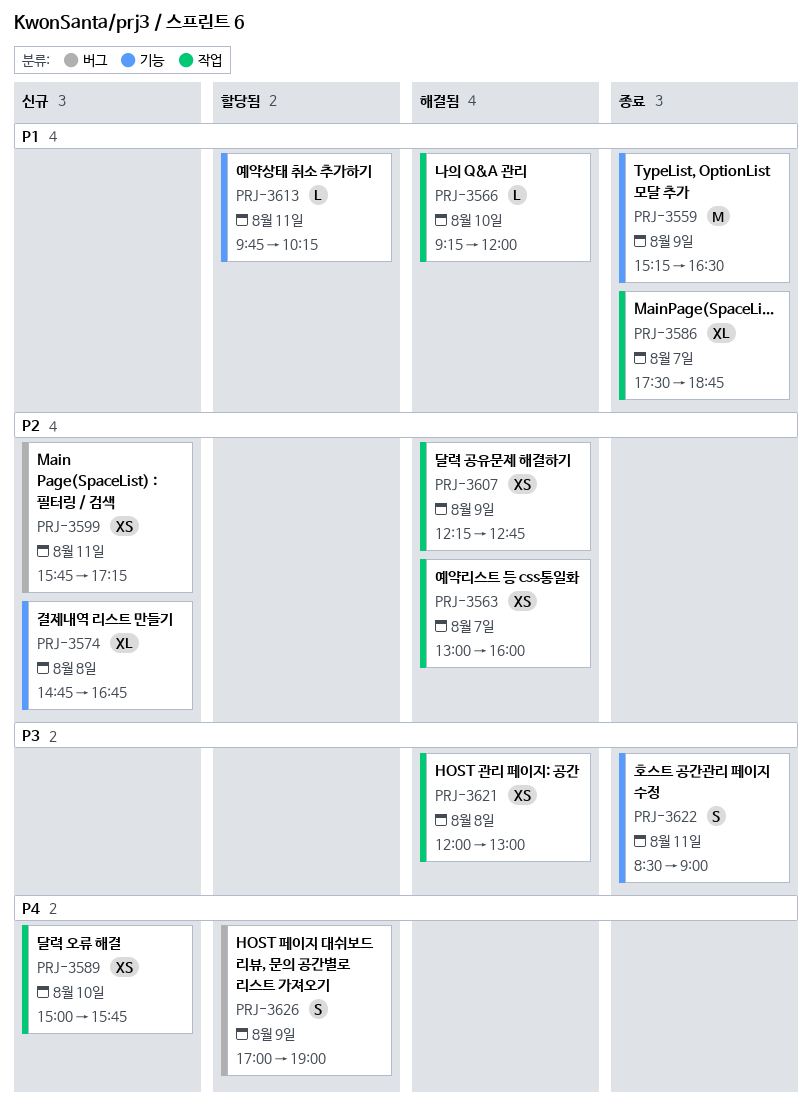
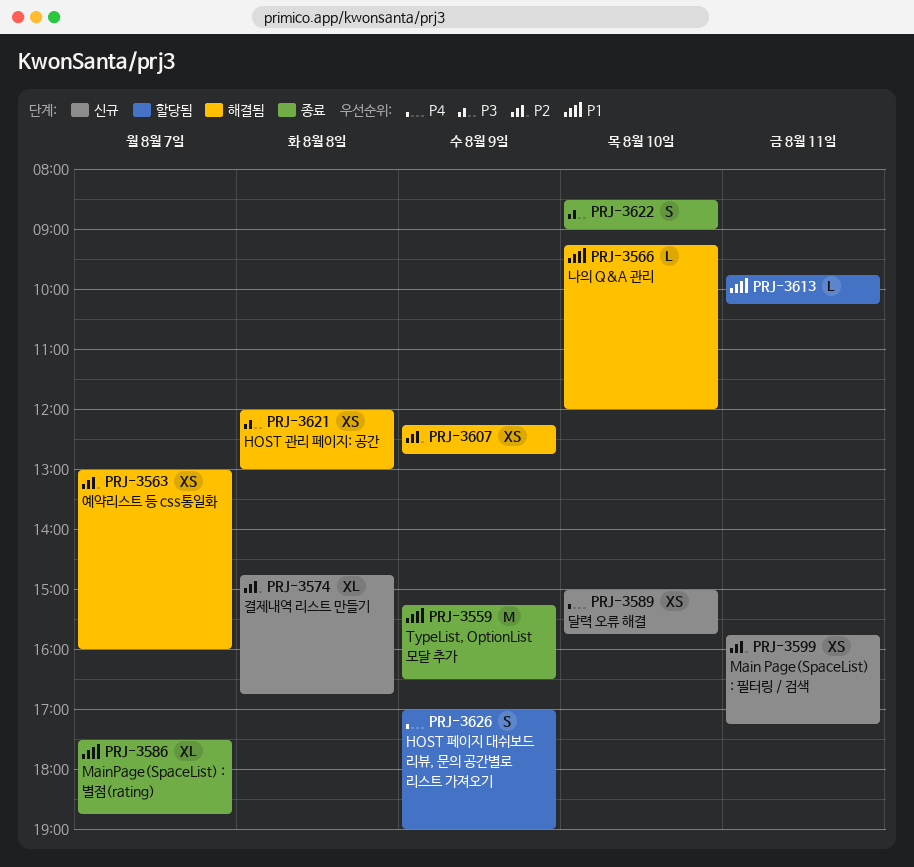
PRJ-3622, day: Aug 11 -> Aug 10

